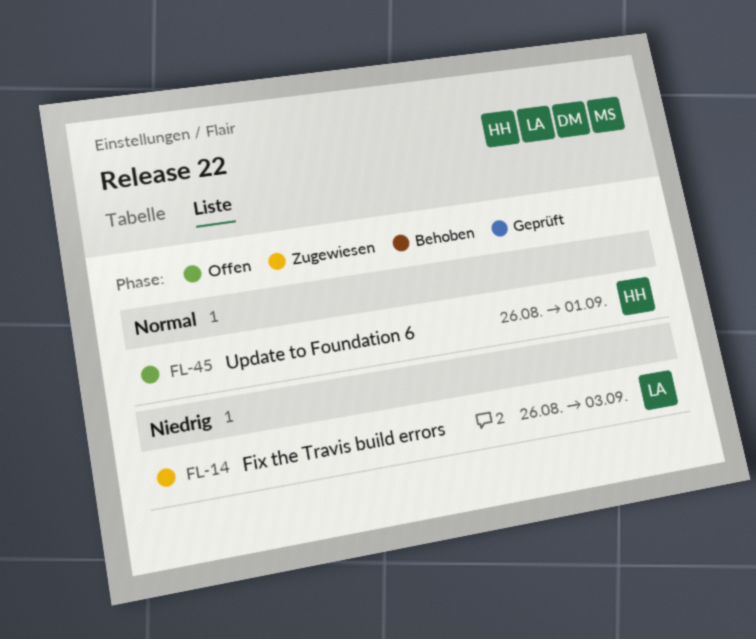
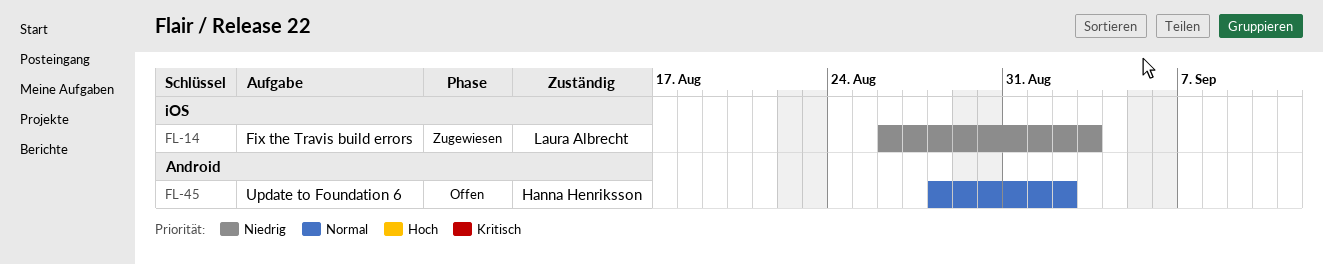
FL-45, start: Aug 26 -> Aug 28
FL-45, due: Sep 1 -> Sep 2

